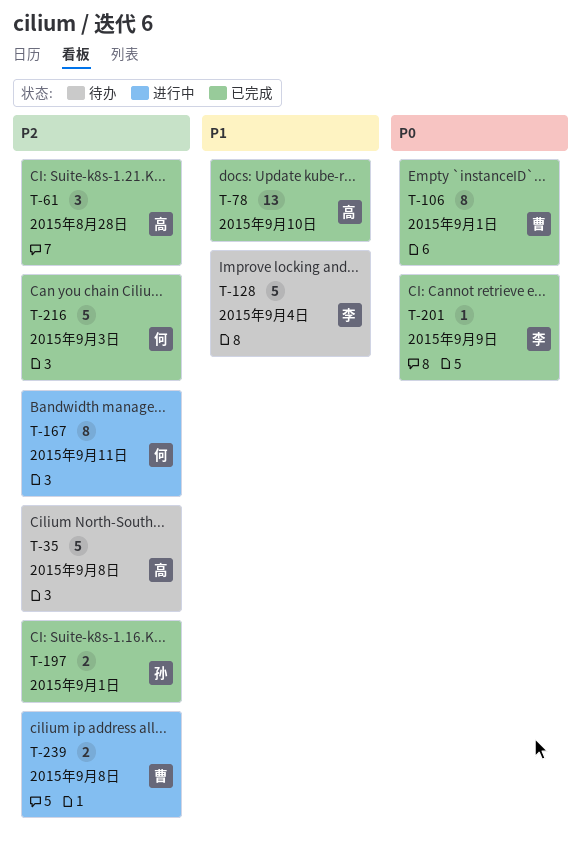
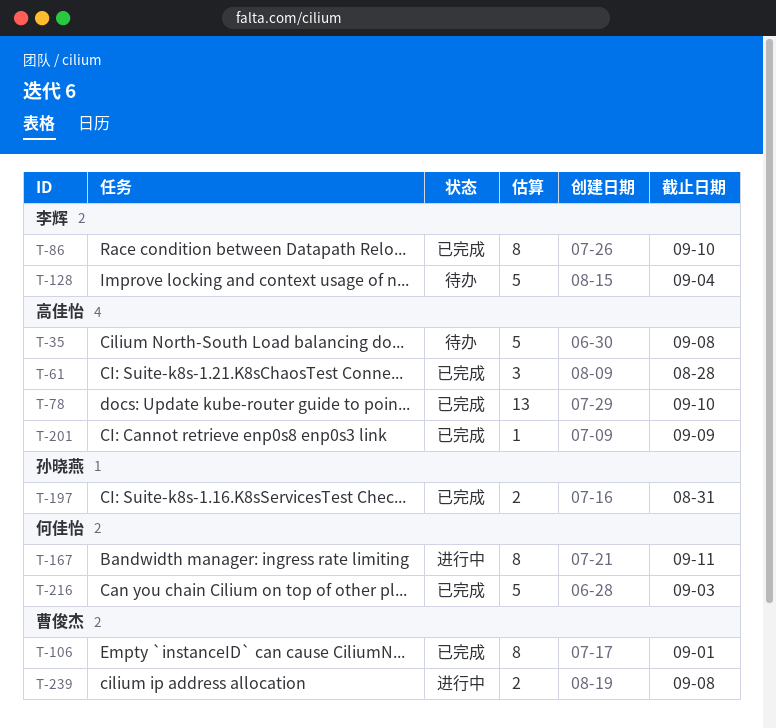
T-86: none -> present
T-197, due: Sep 1 -> Aug 31
T-201, owner: 李辉 -> 高佳怡

